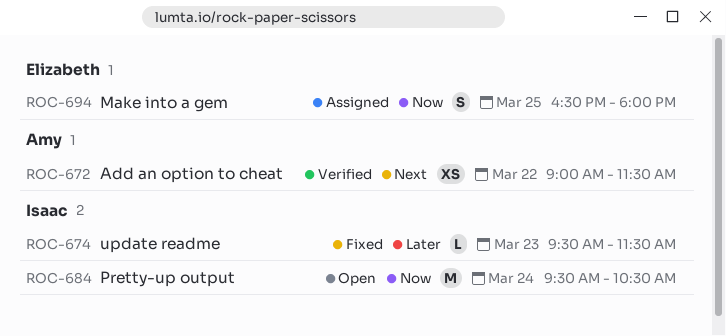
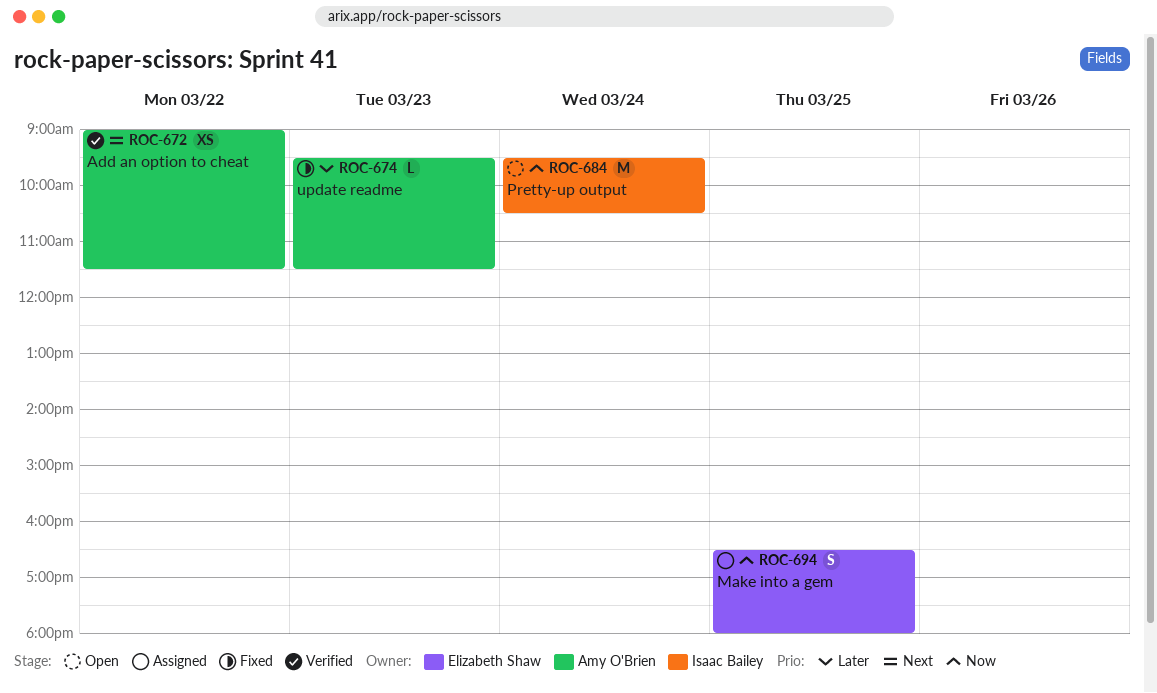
ROC-674, owner: Isaac Bailey -> Amy O'Brien

